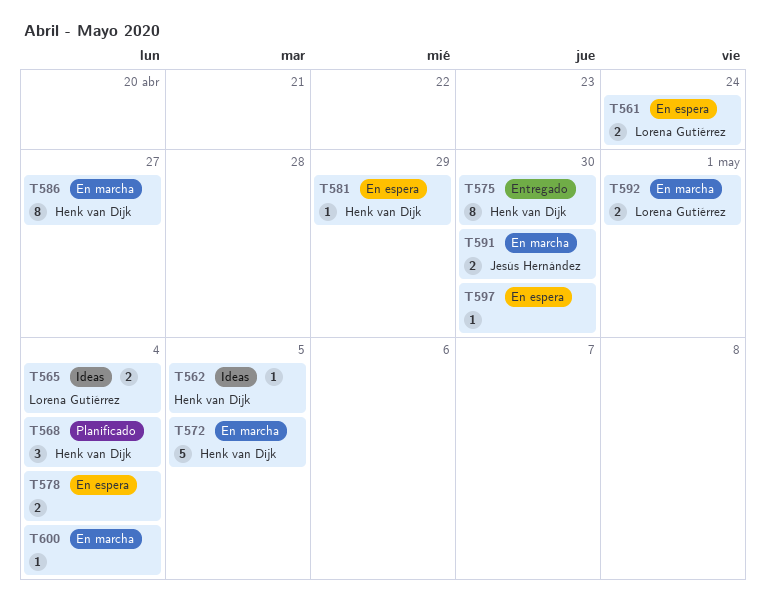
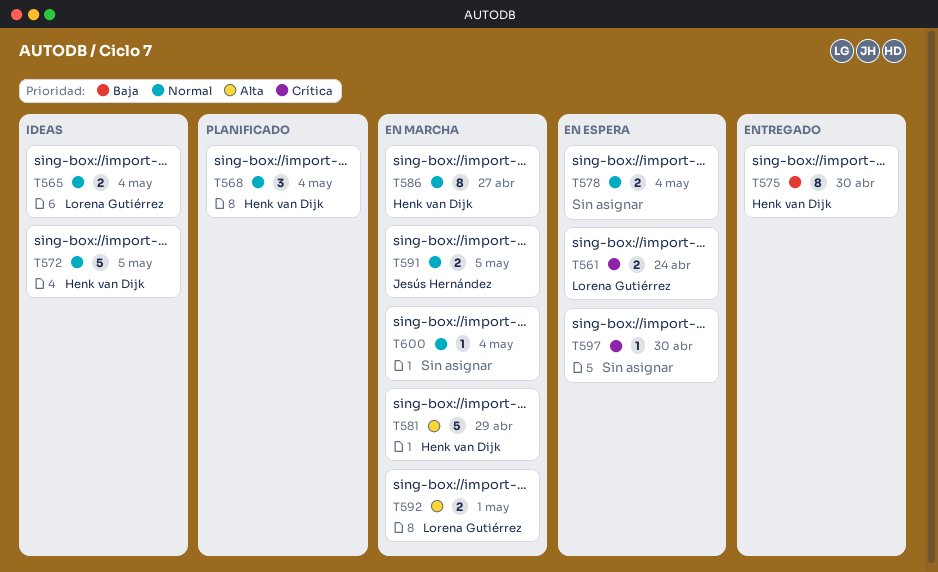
T562: present -> none
T572, status: En marcha -> Ideas
T581, status: En espera -> En marcha
T581, estimate: 1 -> 5
T591, due: Apr 30 -> May 5

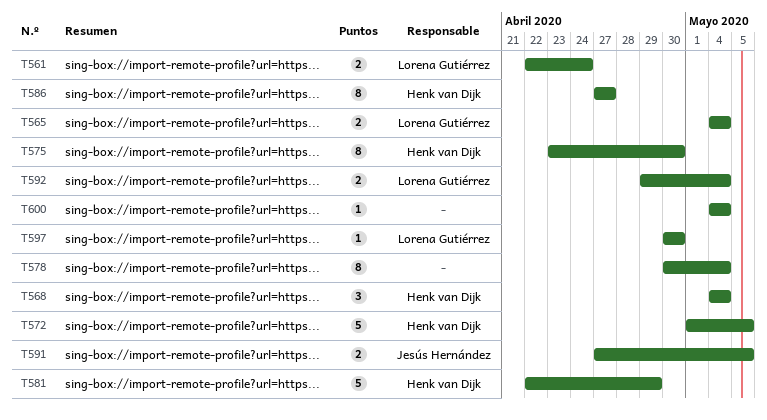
T578, estimate: 2 -> 8
T592, due: May 1 -> May 4
T597, owner: none -> Lorena Gutiérrez

